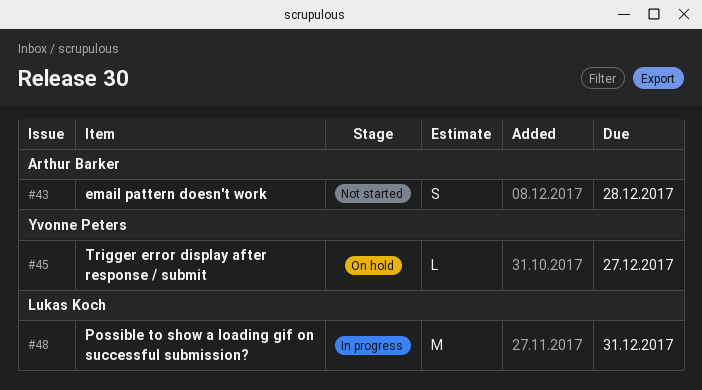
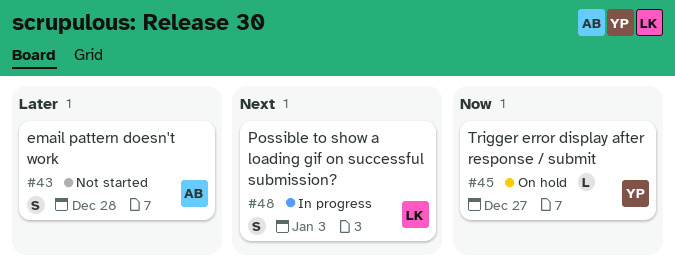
#48, estimate: M -> S
#48, due: Dec 31 -> Jan 3

